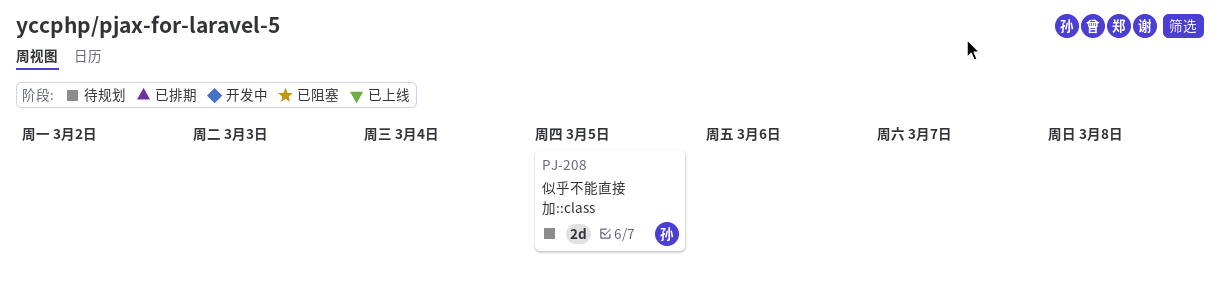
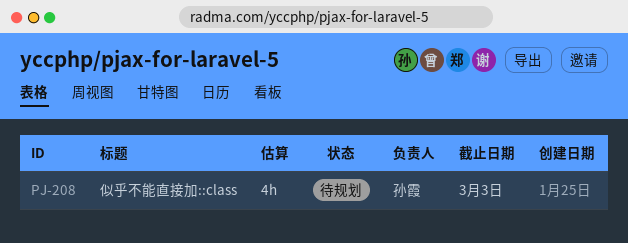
PJ-208, estimate: 2d -> 4h
PJ-208, due: Mar 5 -> Mar 3

